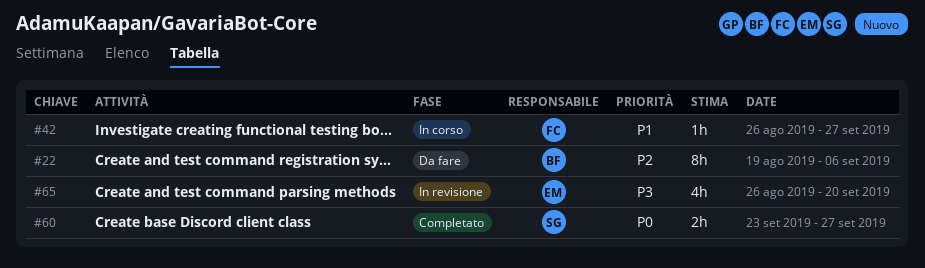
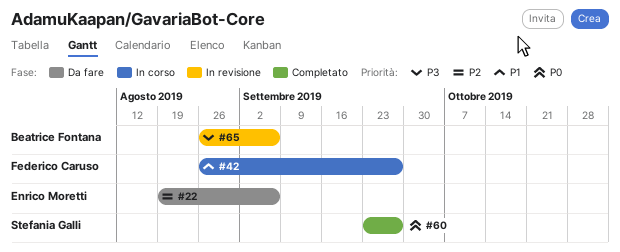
#22, owner: Beatrice Fontana -> Enrico Moretti
#65, owner: Enrico Moretti -> Beatrice Fontana
#65, due: Sep 20 -> Sep 6

